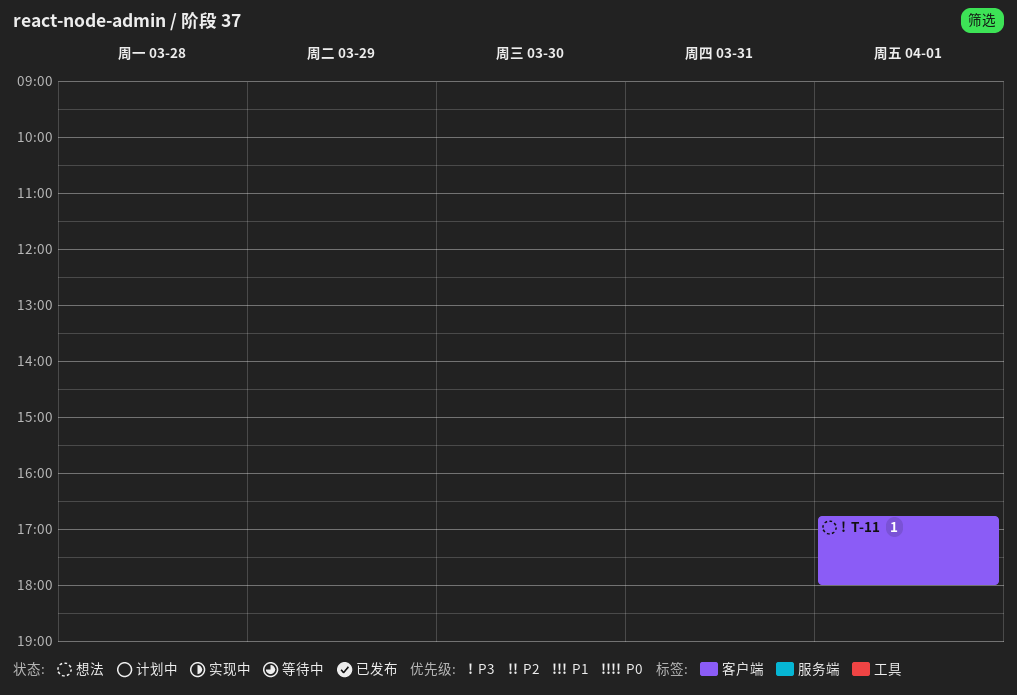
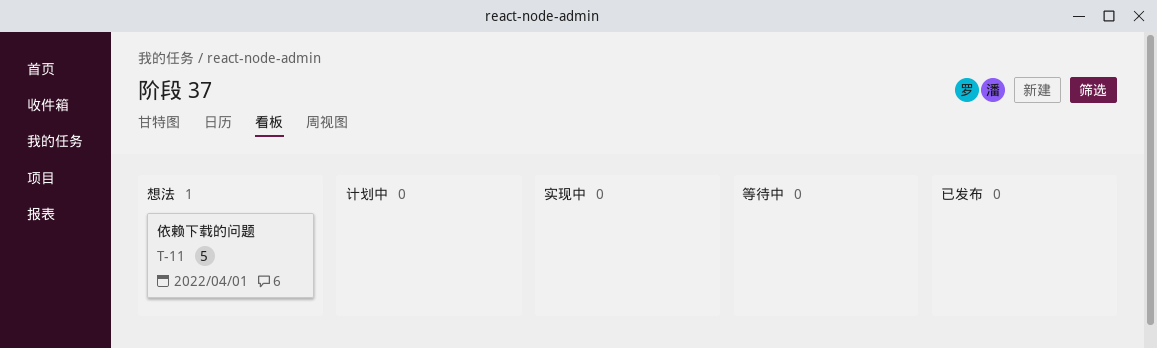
T-11, estimate: 1 -> 5

